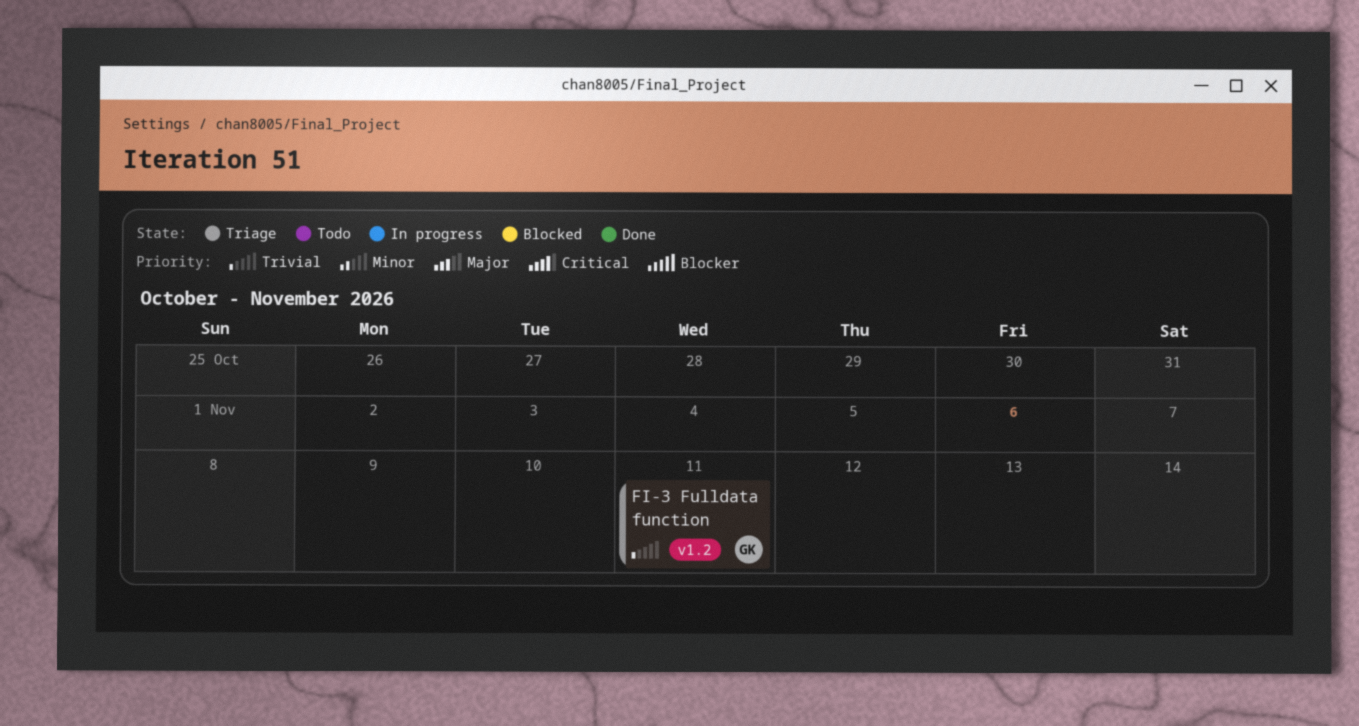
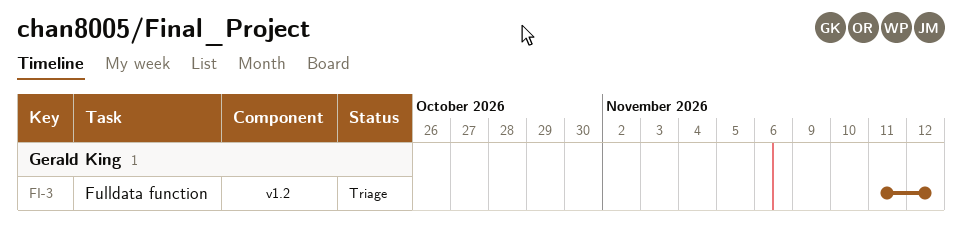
FI-3, due: Nov 11 -> Nov 12

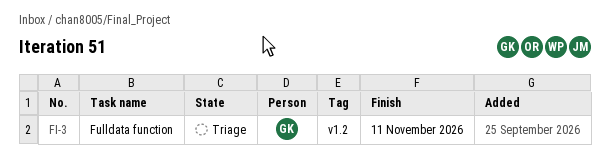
FI-3, due: Nov 12 -> Nov 11

